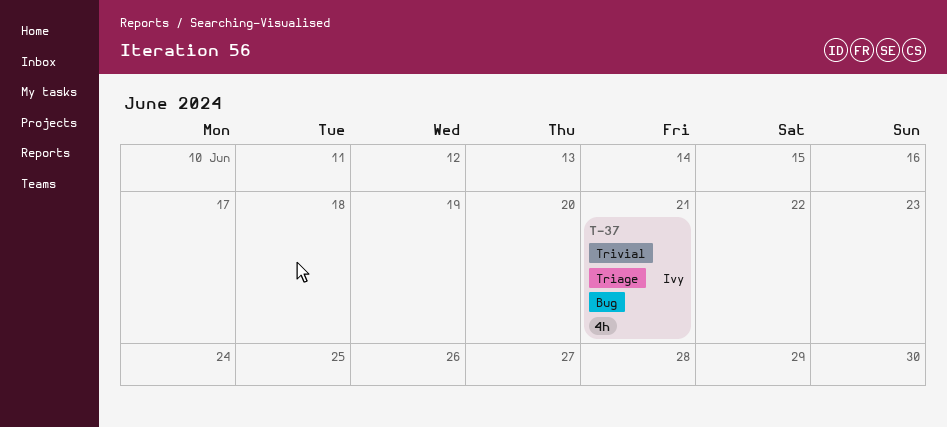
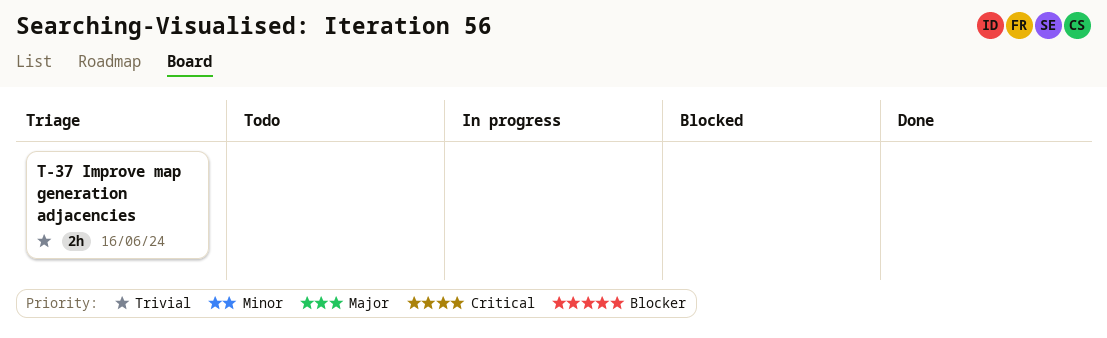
T-37, estimate: 4h -> 2h
T-37, due: Jun 21 -> Jun 16

